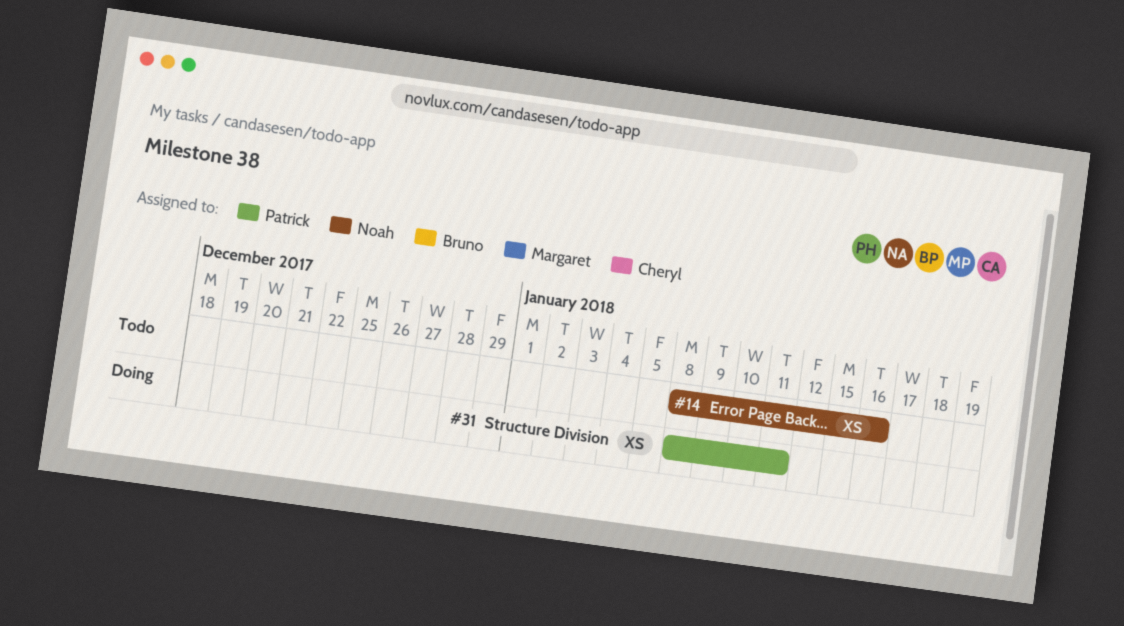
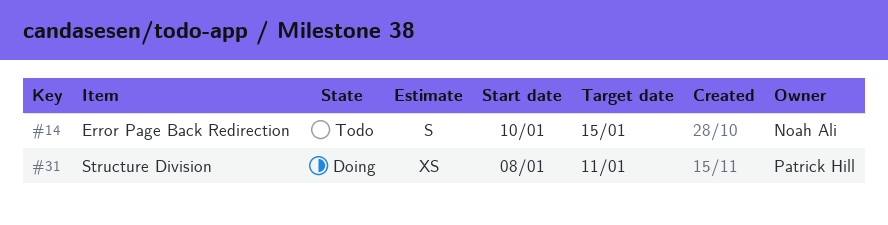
#14, estimate: XS -> S
#14, start: Jan 8 -> Jan 10
#14, due: Jan 16 -> Jan 15

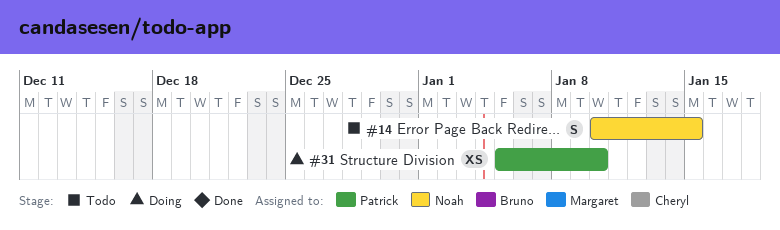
#31, start: Jan 8 -> Jan 5
#31, due: Jan 11 -> Jan 10

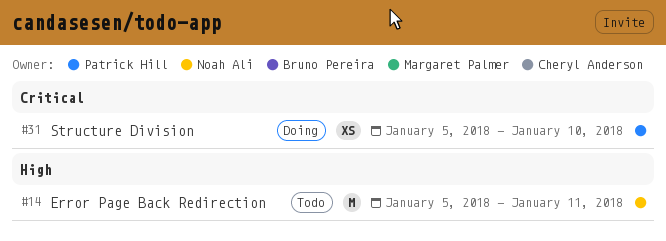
#14, estimate: S -> M
#14, start: Jan 10 -> Jan 5
#14, due: Jan 15 -> Jan 11

